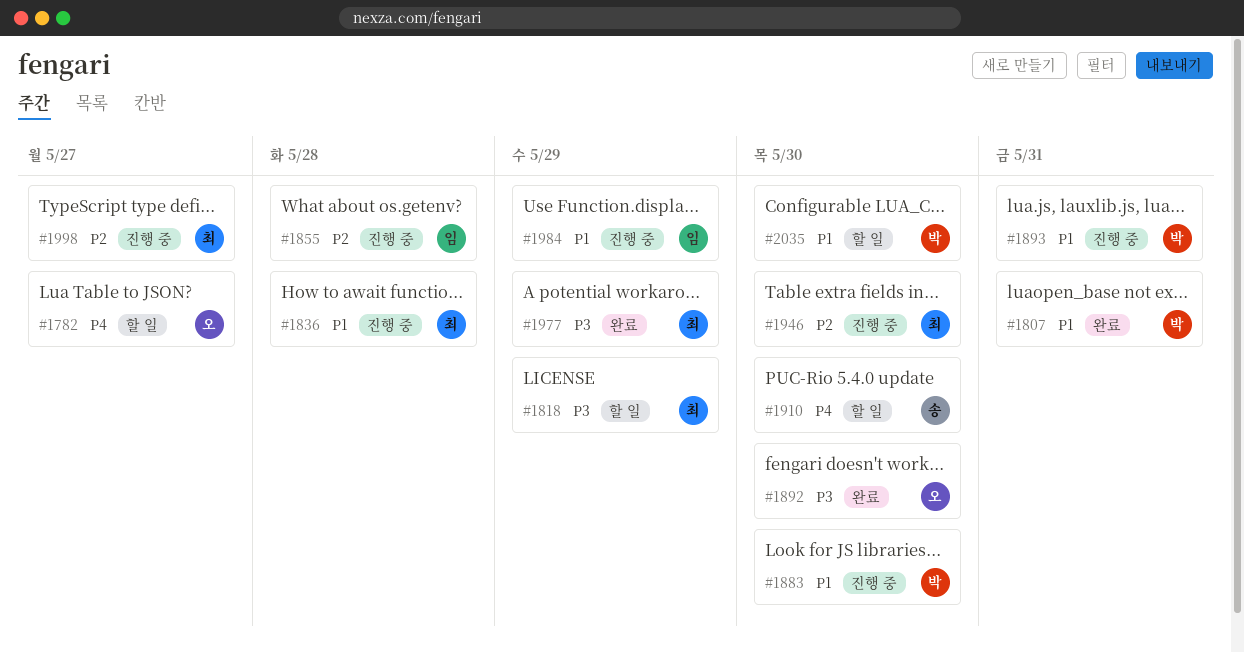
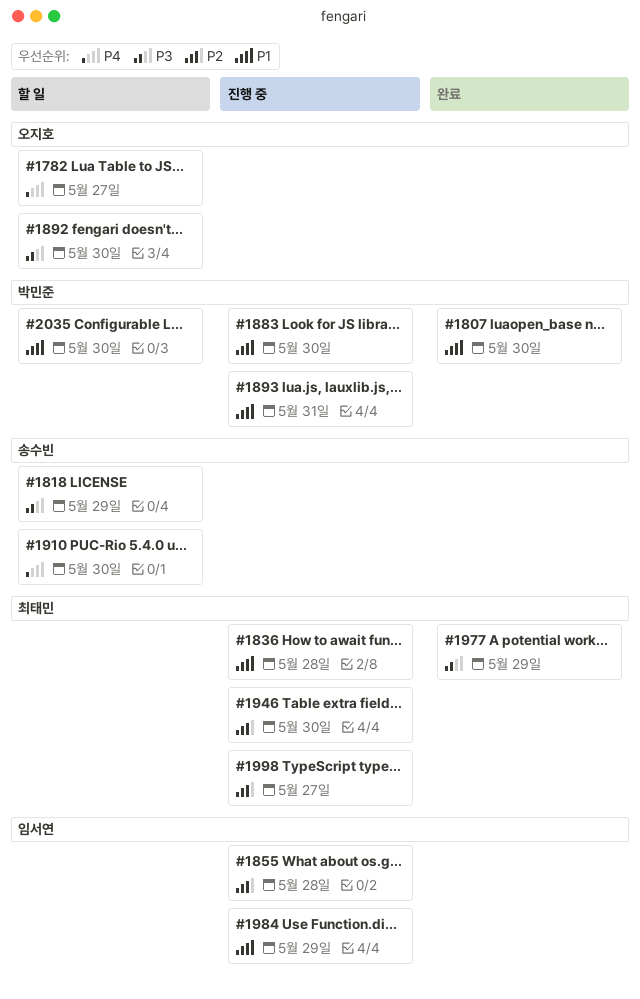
#1807, due: May 31 -> May 30
#1818, owner: 최태민 -> 송수빈
#1892, status: 완료 -> 할 일

